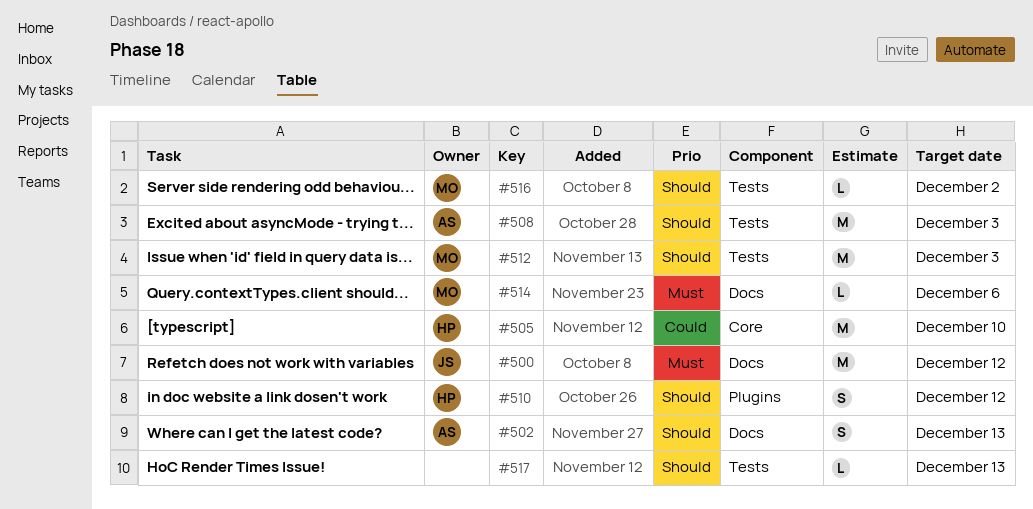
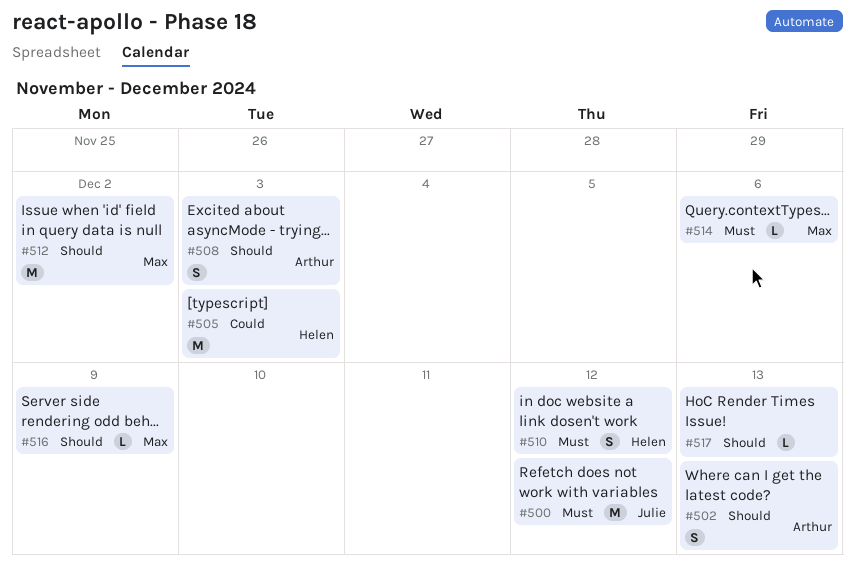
#505, due: Dec 10 -> Dec 3
#508, estimate: M -> S
#510, priority: Should -> Must
#512, due: Dec 3 -> Dec 2
#516, due: Dec 2 -> Dec 9

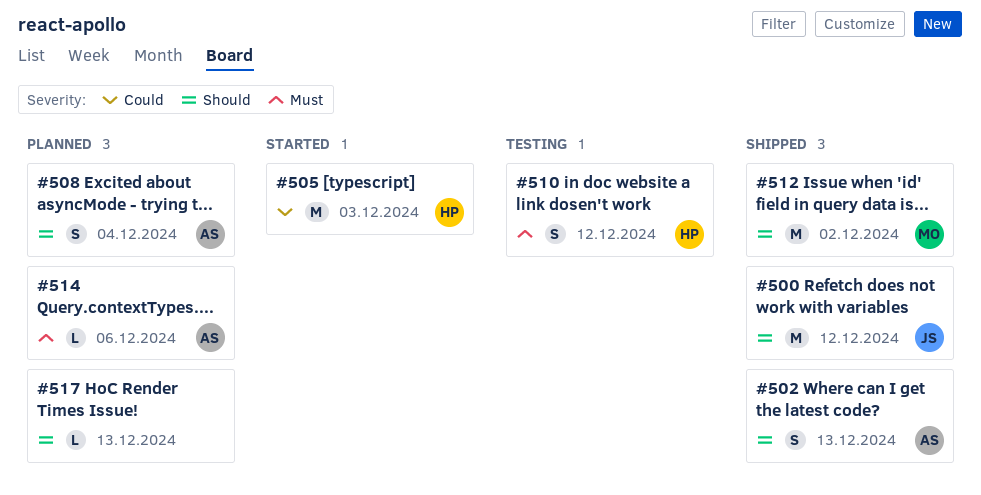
#500, priority: Must -> Should
#508, due: Dec 3 -> Dec 4
#514, owner: Max -> Arthur
#516: present -> none

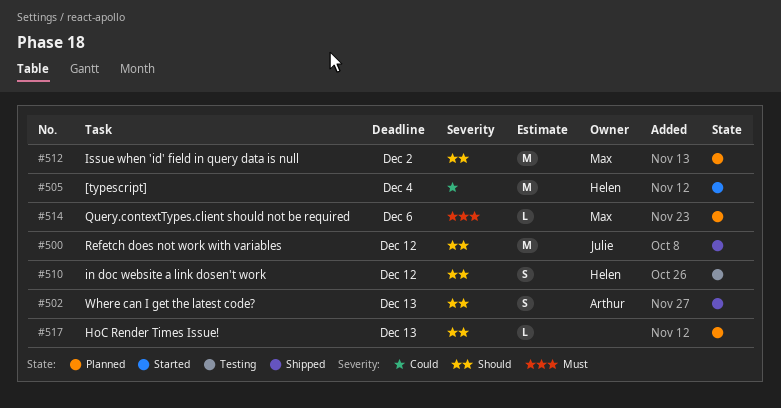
#505, due: Dec 3 -> Dec 4
#508: present -> none
#510, priority: Must -> Should
#512, status: Shipped -> Planned
#514, owner: Arthur -> Max

